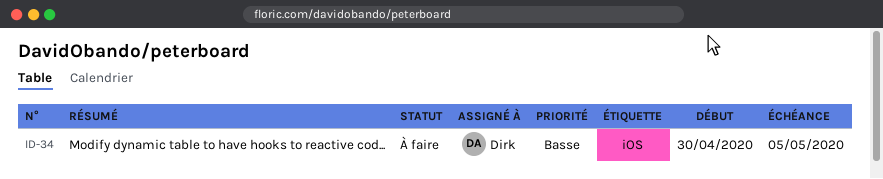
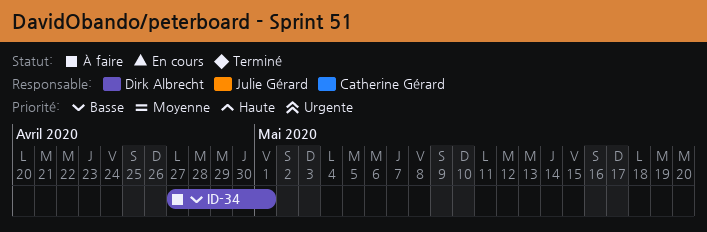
ID-34, start: Apr 30 -> Apr 27
ID-34, due: May 5 -> May 1

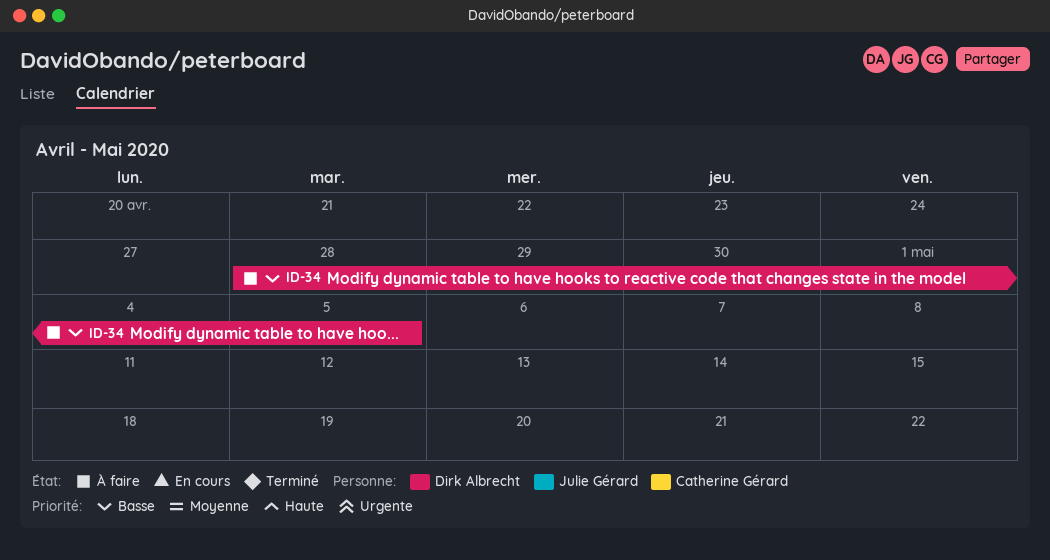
ID-34, start: Apr 27 -> Apr 28
ID-34, due: May 1 -> May 5

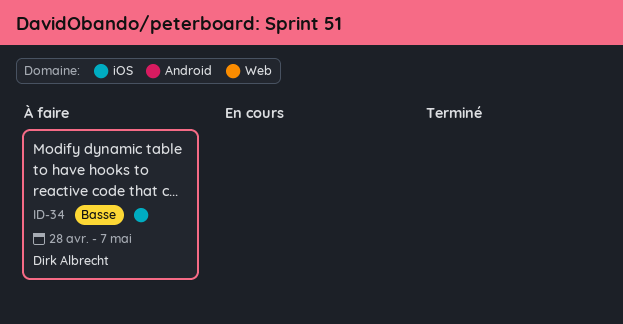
ID-34, due: May 5 -> May 7

